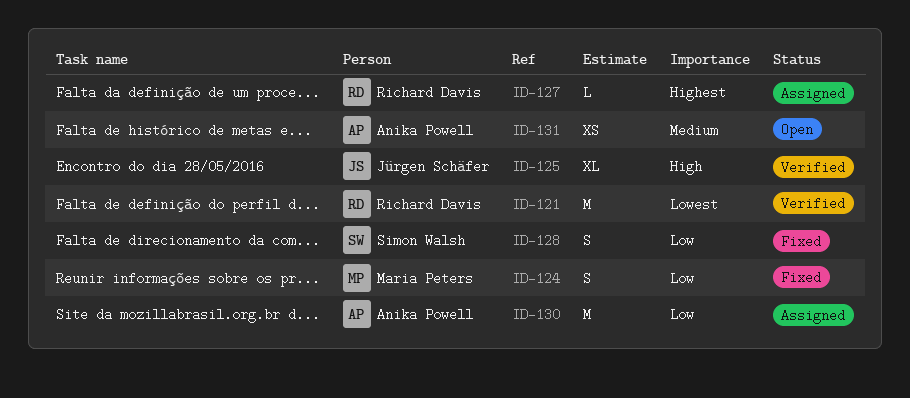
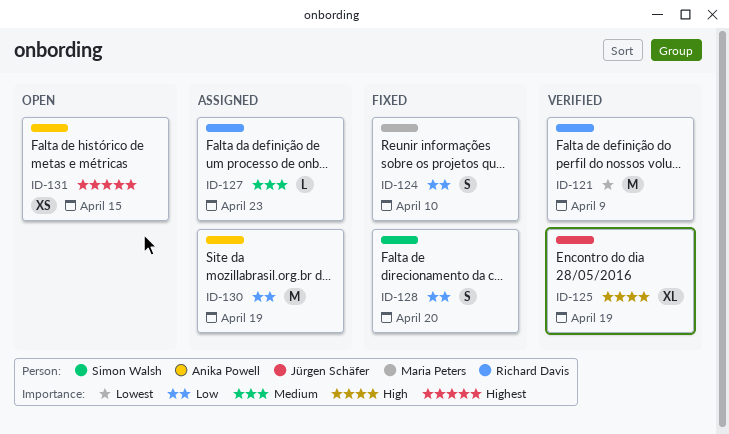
ID-127, priority: Highest -> Medium
ID-131, priority: Medium -> Highest

